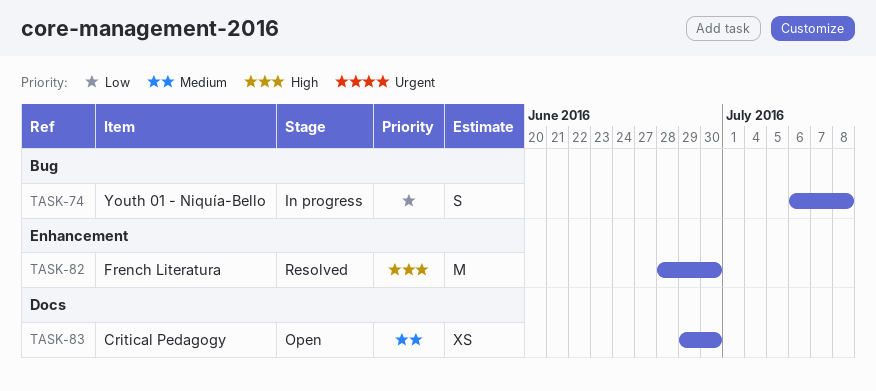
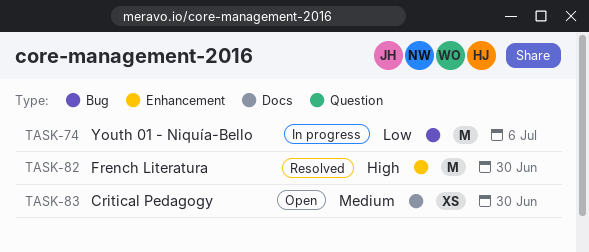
TASK-74, estimate: S -> M
TASK-74, due: Jul 8 -> Jul 6

